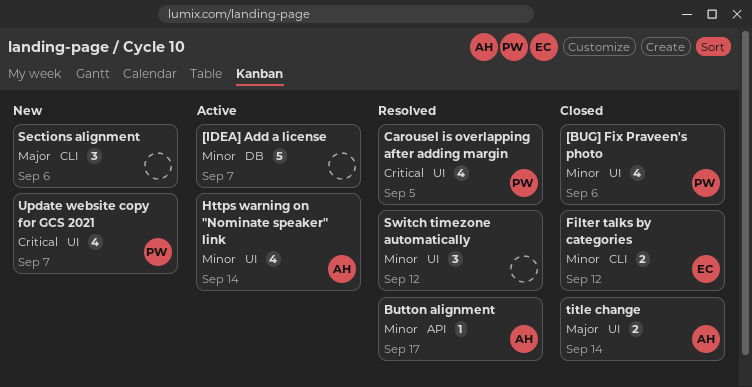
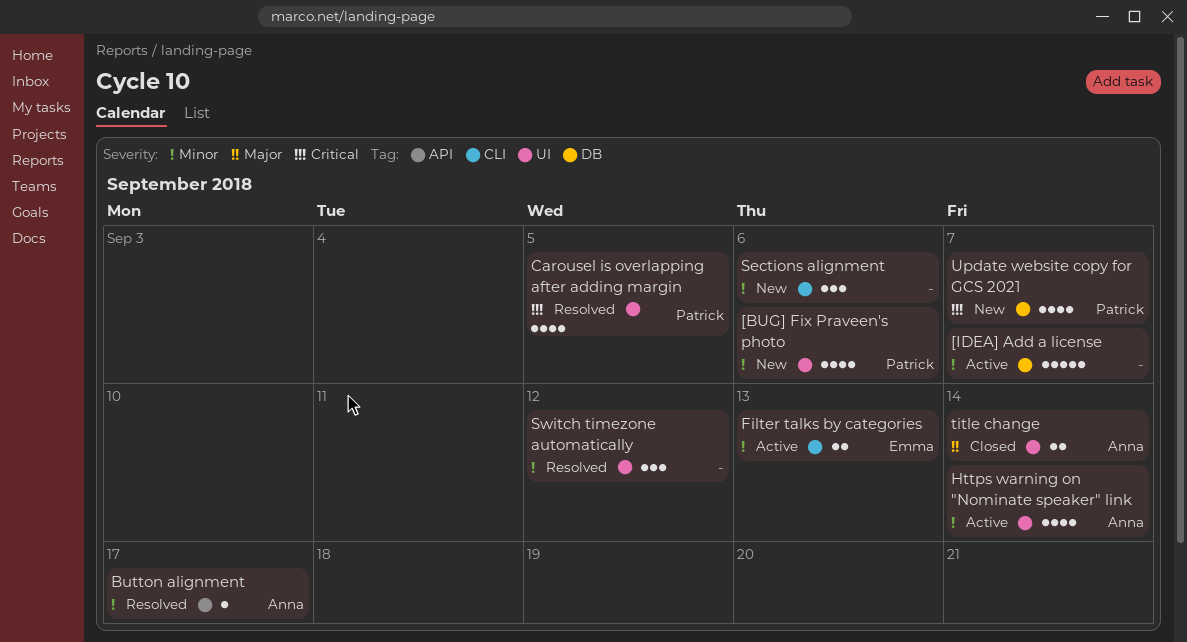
[BUG] Fix Praveen's photo, status: Closed -> New
Filter talks by categories, status: Closed -> Active
Filter talks by categories, due: Sep 12 -> Sep 13
Sections alignment, priority: Major -> Minor
Update website copy for GCS 2021, label: UI -> DB

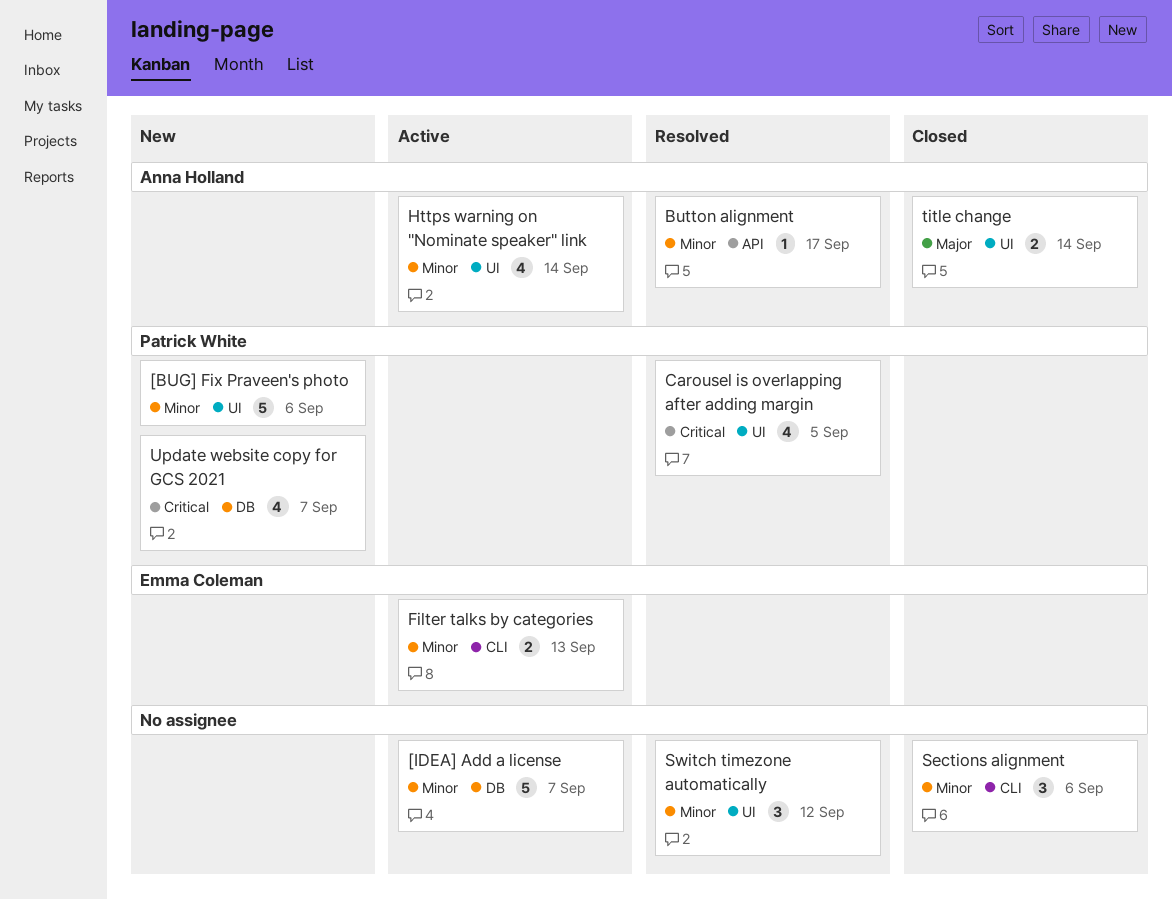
[BUG] Fix Praveen's photo, estimate: 4 -> 5
Sections alignment, status: New -> Closed

